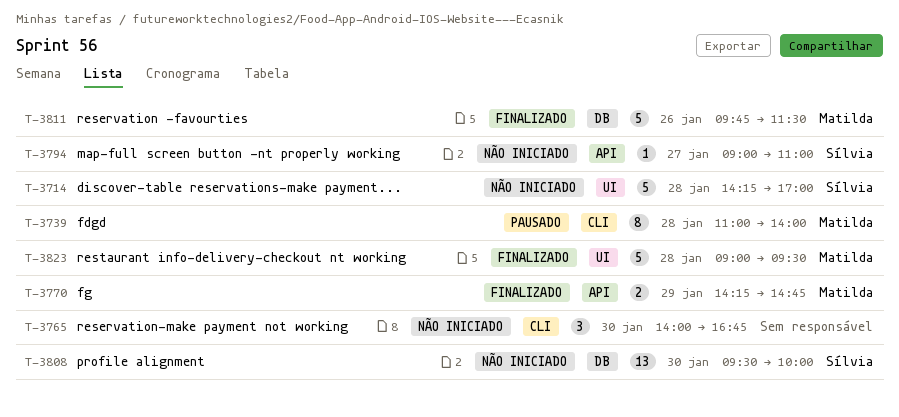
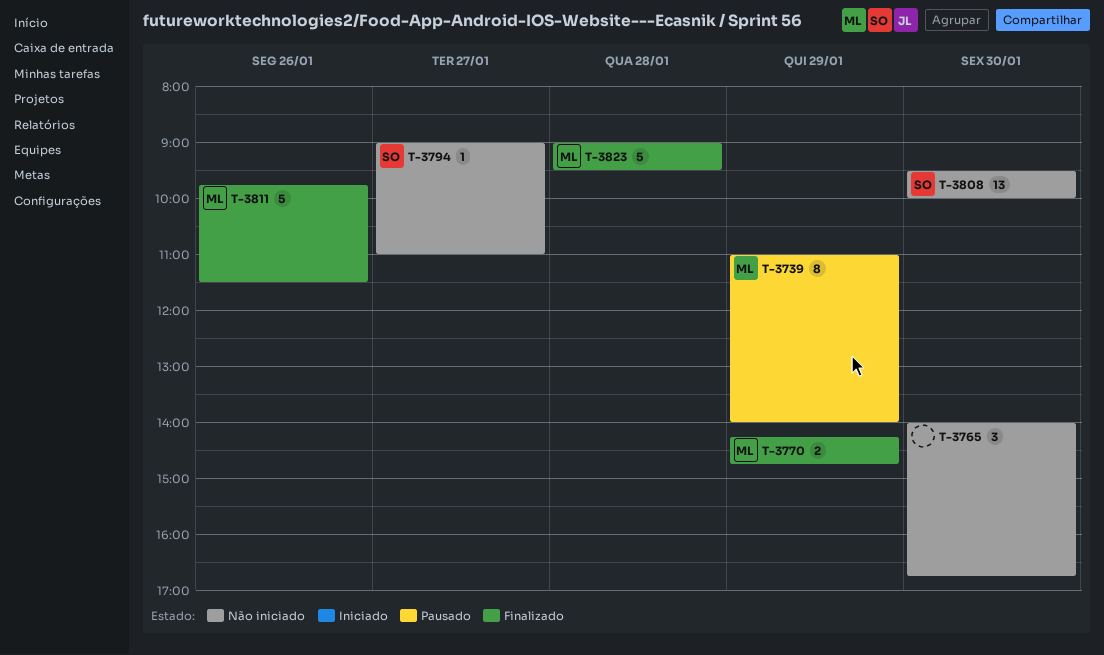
T-3714: present -> none
T-3739, day: Jan 28 -> Jan 29

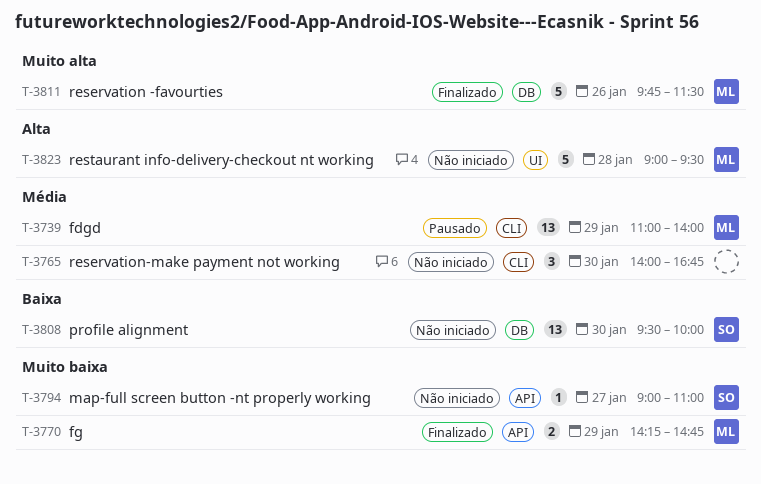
T-3739, estimate: 8 -> 13
T-3823, status: Finalizado -> Não iniciado

